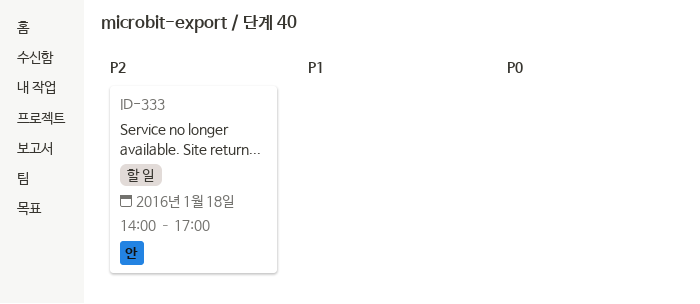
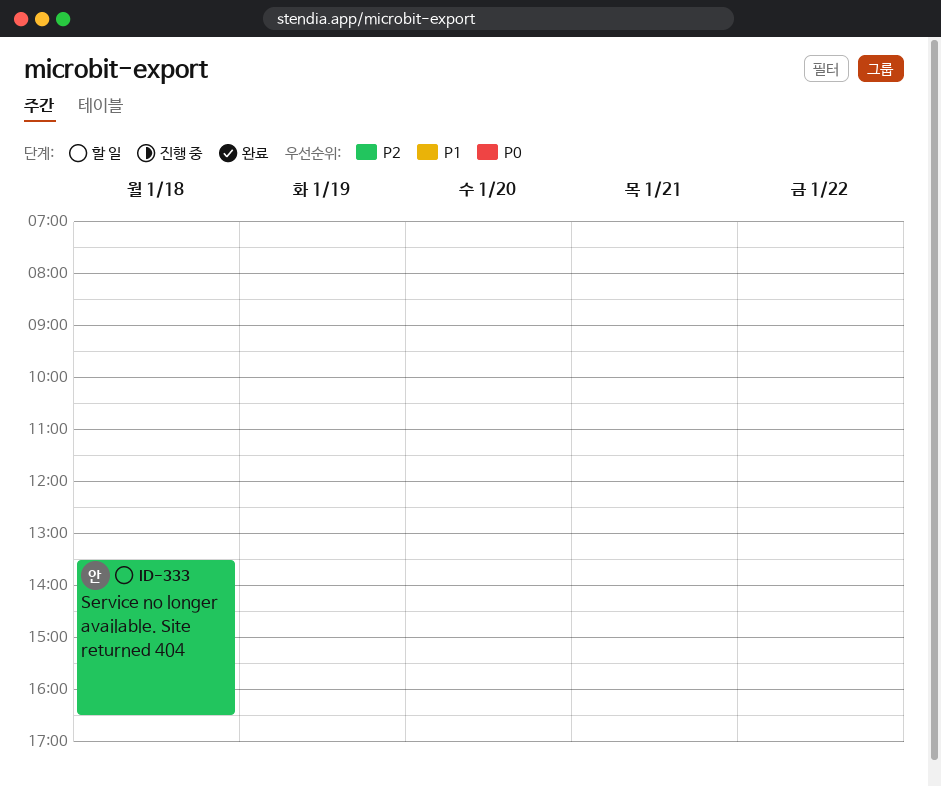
ID-333, begins: 14:00 -> 13:30
ID-333, ends: 17:00 -> 16:30

